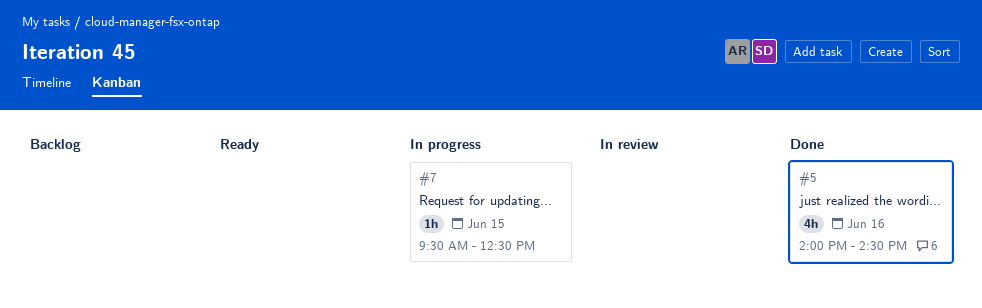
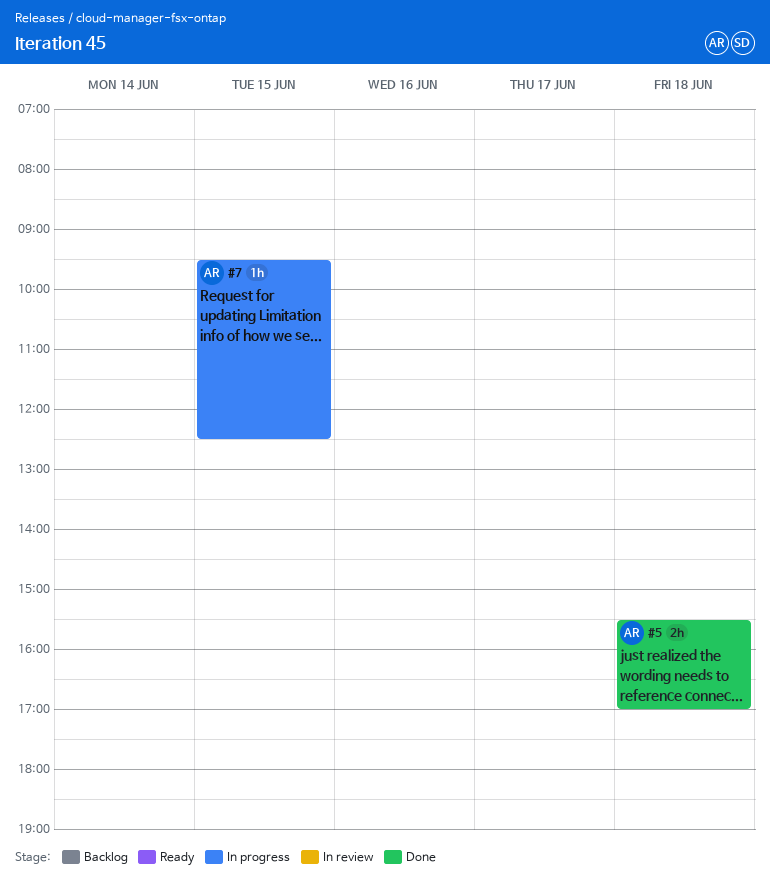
#5, estimate: 4h -> 2h
#5, day: Jun 16 -> Jun 18
#5, begins: 14:00 -> 15:30
#5, ends: 14:30 -> 17:00

